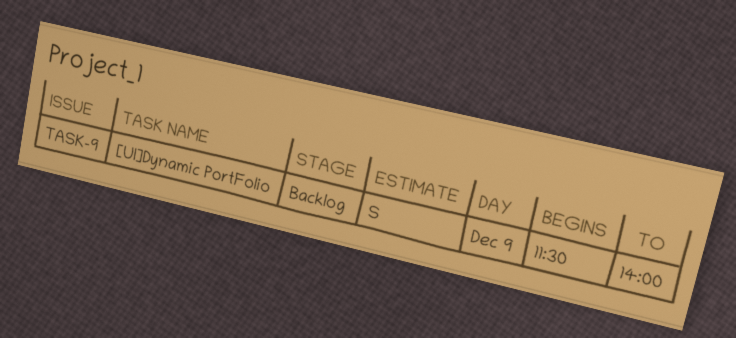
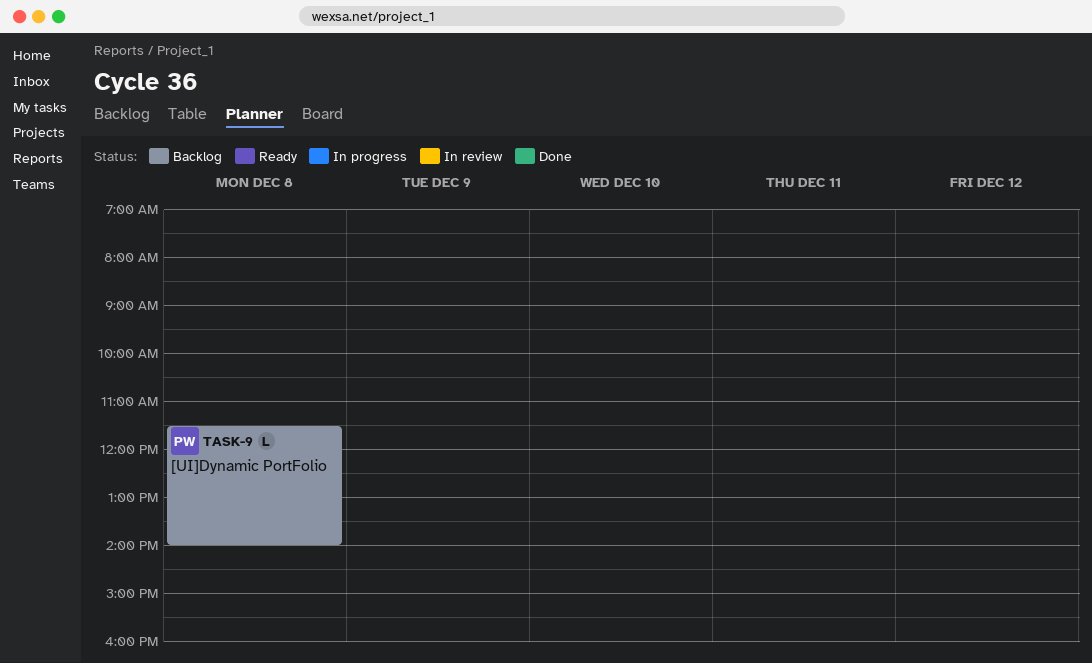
TASK-9, estimate: S -> L
TASK-9, day: Dec 9 -> Dec 8

